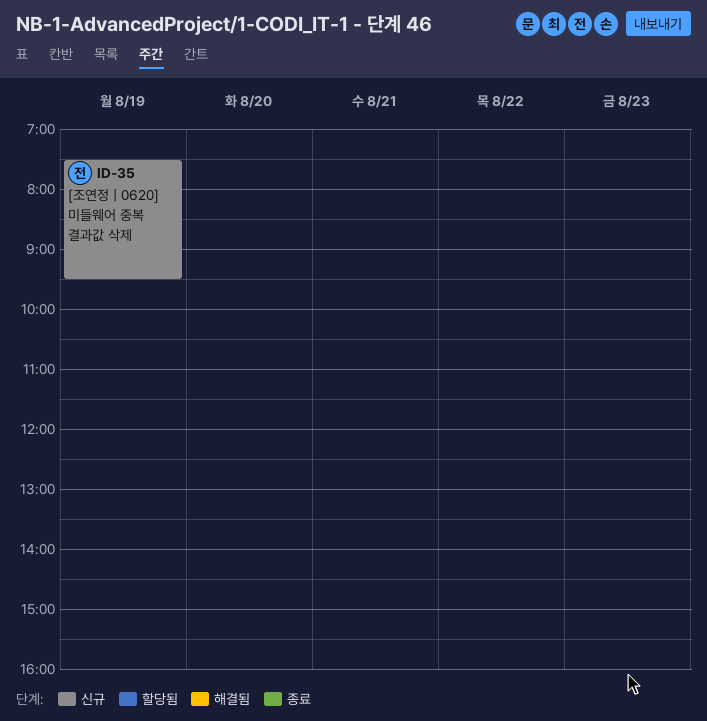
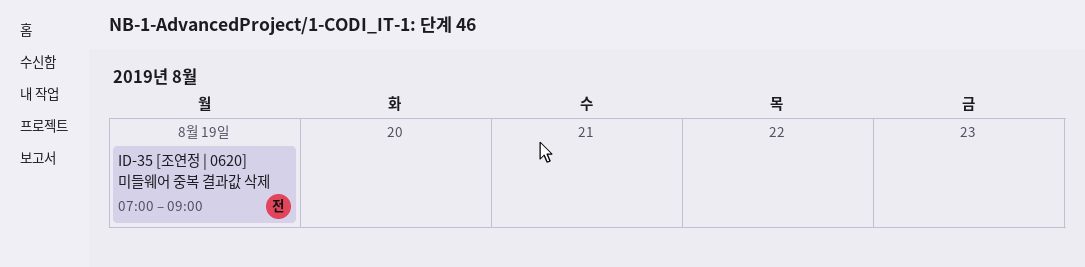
ID-35, begins: 07:30 -> 07:00
ID-35, ends: 09:30 -> 09:00

